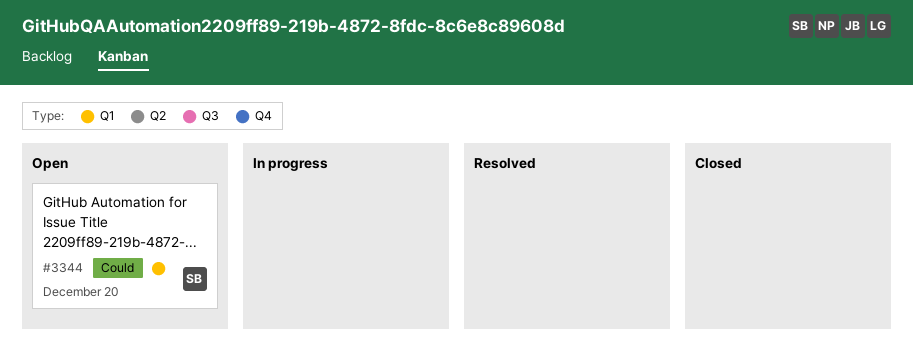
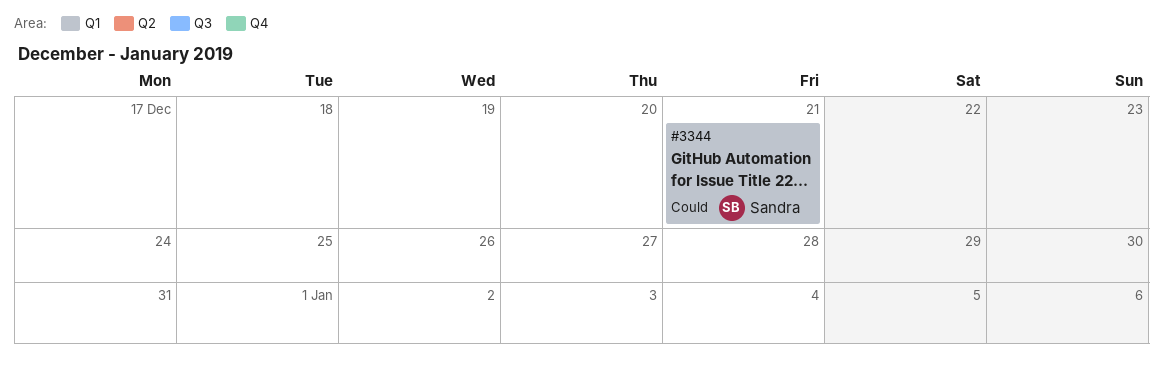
#3344, due: Dec 20 -> Dec 21

